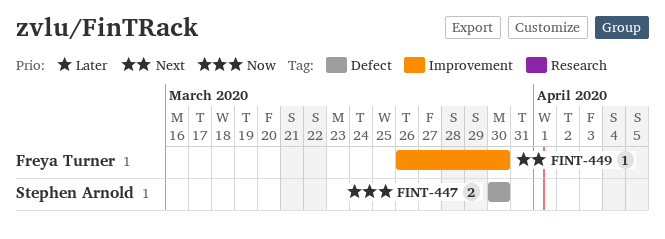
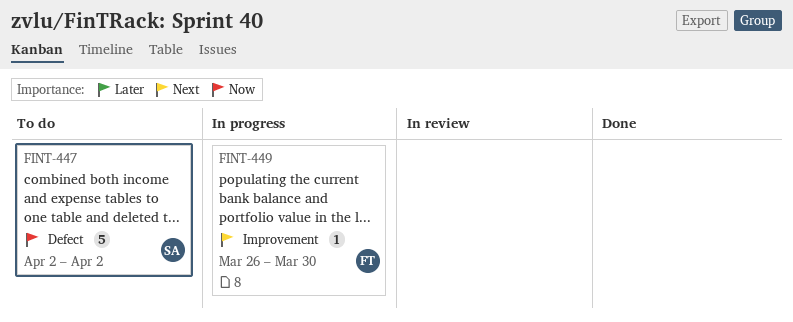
FINT-447, estimate: 2 -> 5
FINT-447, start: Mar 30 -> Apr 2
FINT-447, due: Mar 30 -> Apr 2

